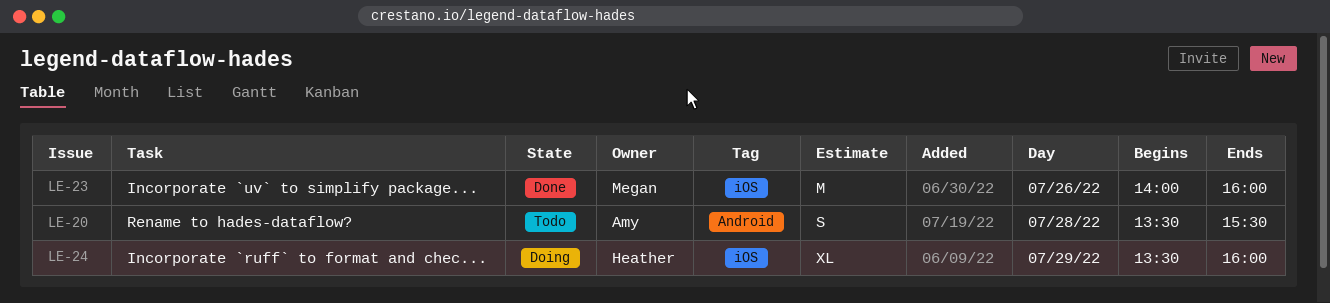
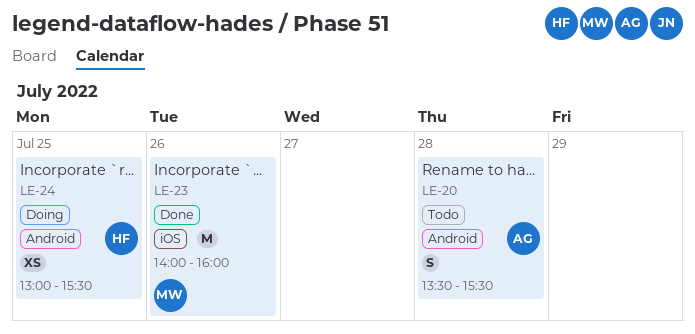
LE-24, label: iOS -> Android
LE-24, estimate: XL -> XS
LE-24, day: Jul 29 -> Jul 25
LE-24, begins: 13:30 -> 13:00
LE-24, ends: 16:00 -> 15:30

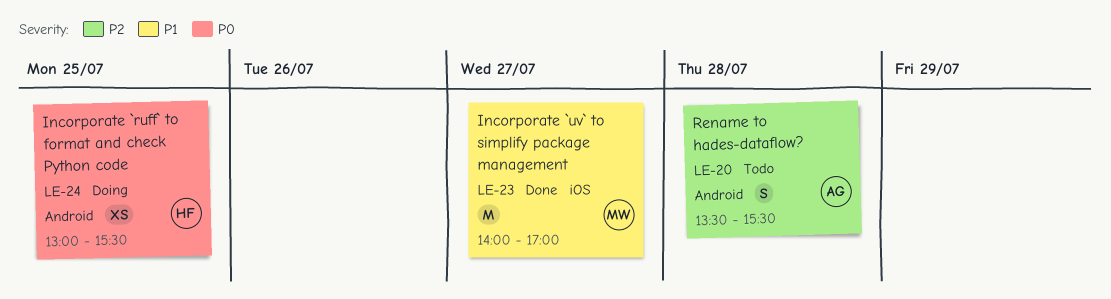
LE-23, day: Jul 26 -> Jul 27
LE-23, ends: 16:00 -> 17:00

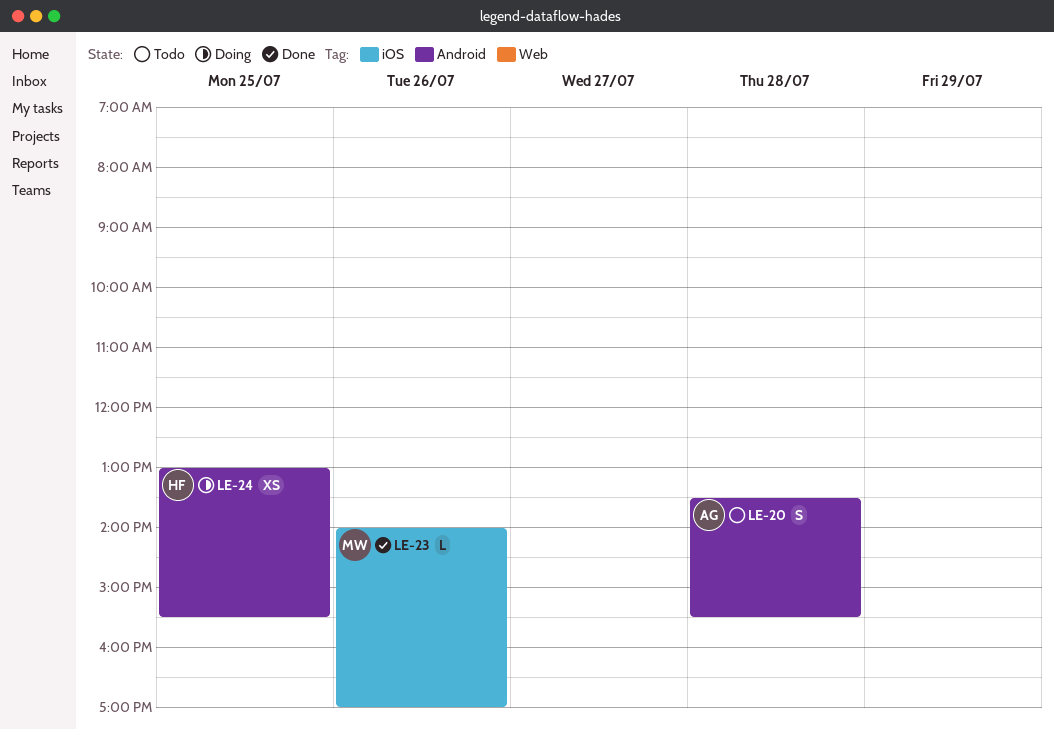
LE-23, estimate: M -> L
LE-23, day: Jul 27 -> Jul 26

